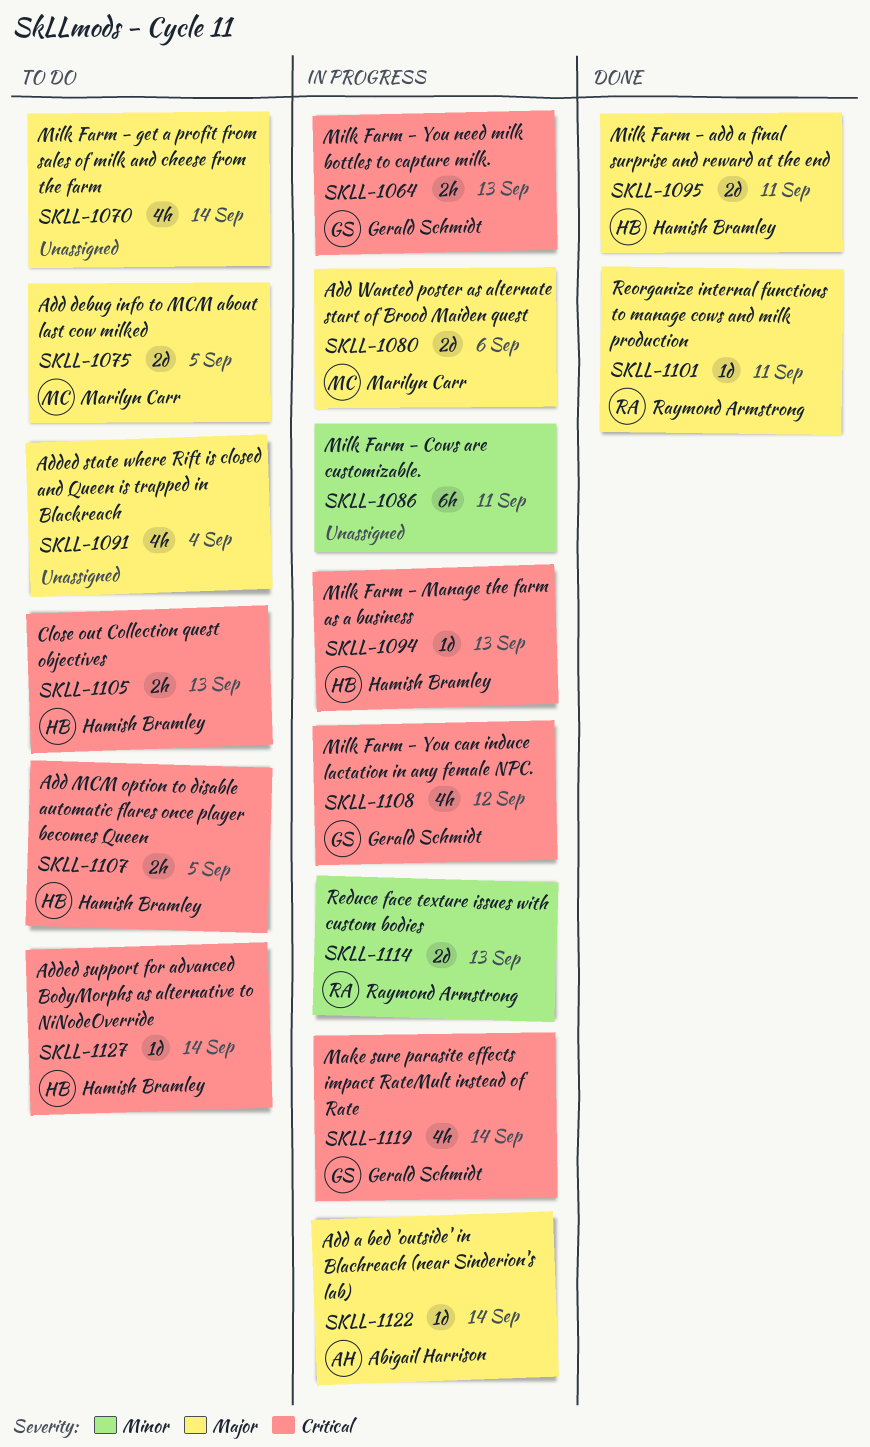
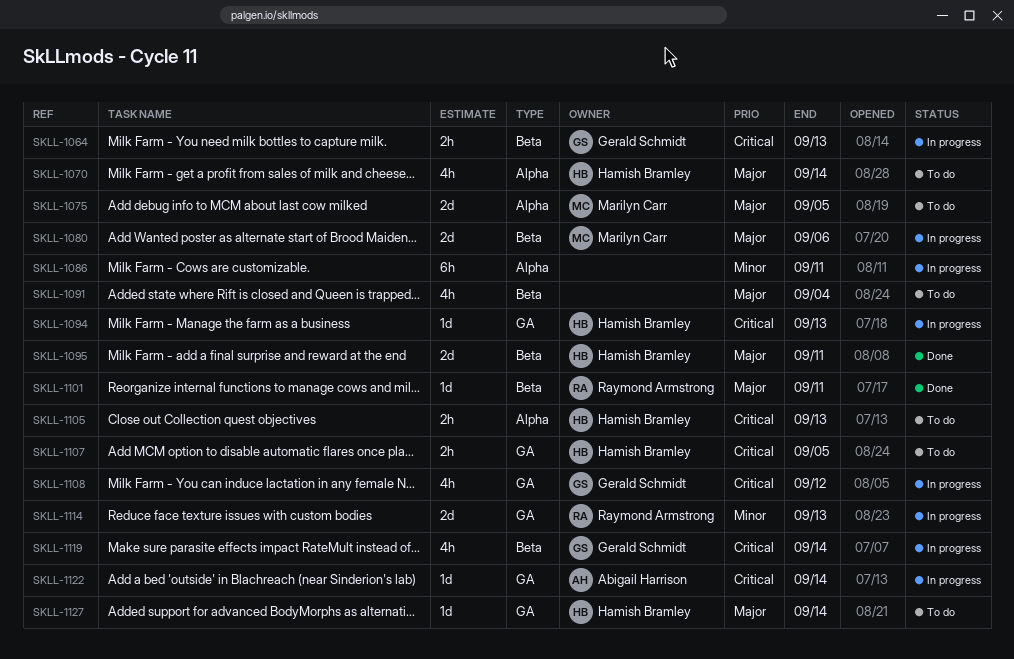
SKLL-1070, owner: none -> Hamish Bramley
SKLL-1122, priority: Major -> Critical
SKLL-1127, priority: Critical -> Major

